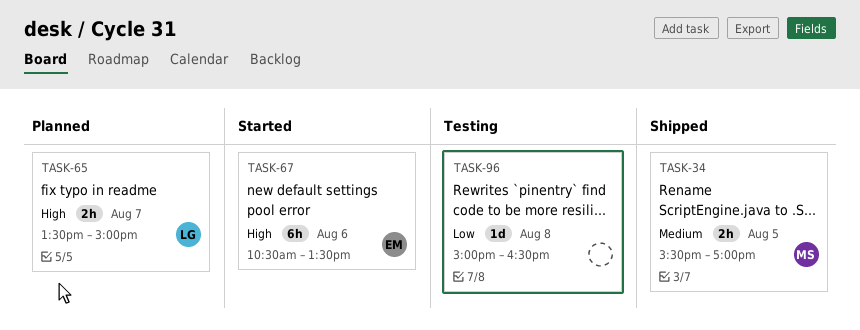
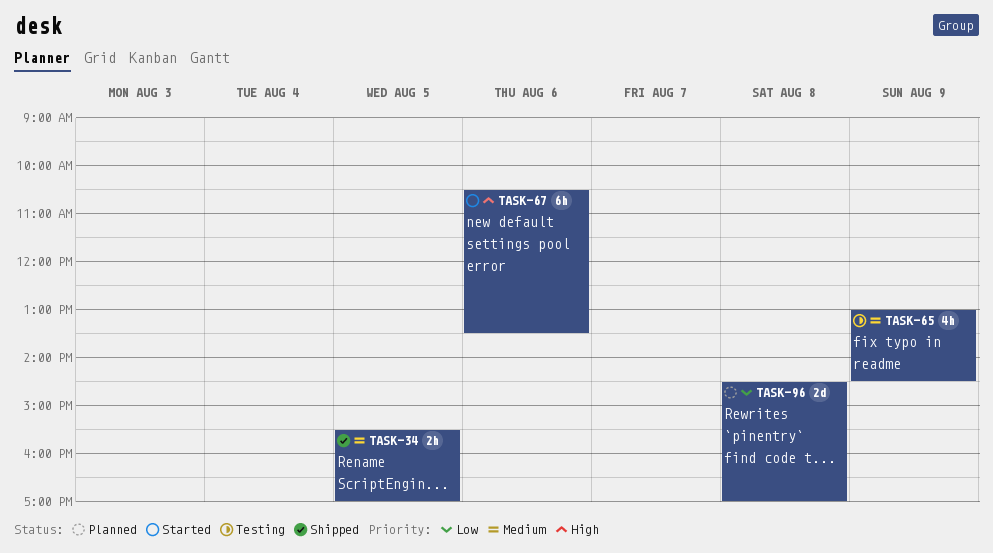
TASK-65, status: Planned -> Testing
TASK-65, priority: High -> Medium
TASK-65, estimate: 2h -> 4h
TASK-65, day: Aug 7 -> Aug 9
TASK-65, begins: 13:30 -> 13:00
TASK-65, ends: 15:00 -> 14:30
TASK-96, status: Testing -> Planned
TASK-96, estimate: 1d -> 2d
TASK-96, begins: 15:00 -> 14:30
TASK-96, ends: 16:30 -> 17:00

